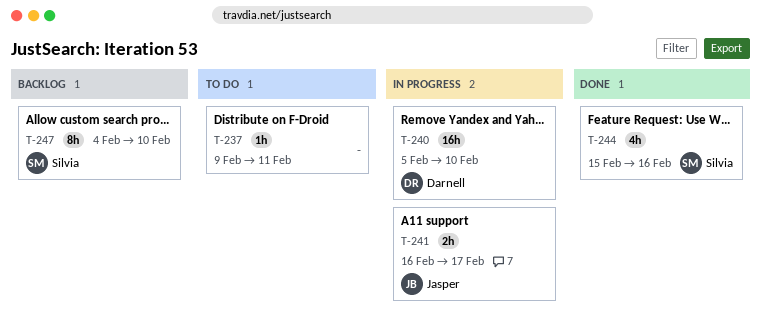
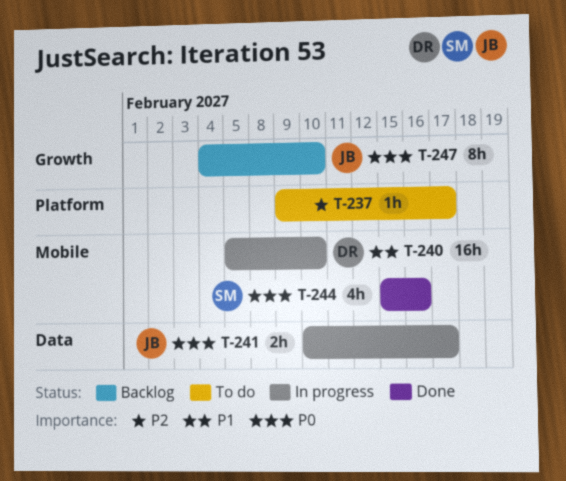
T-237, due: Feb 11 -> Feb 17
T-241, start: Feb 16 -> Feb 10
T-247, owner: Silvia -> Jasper

